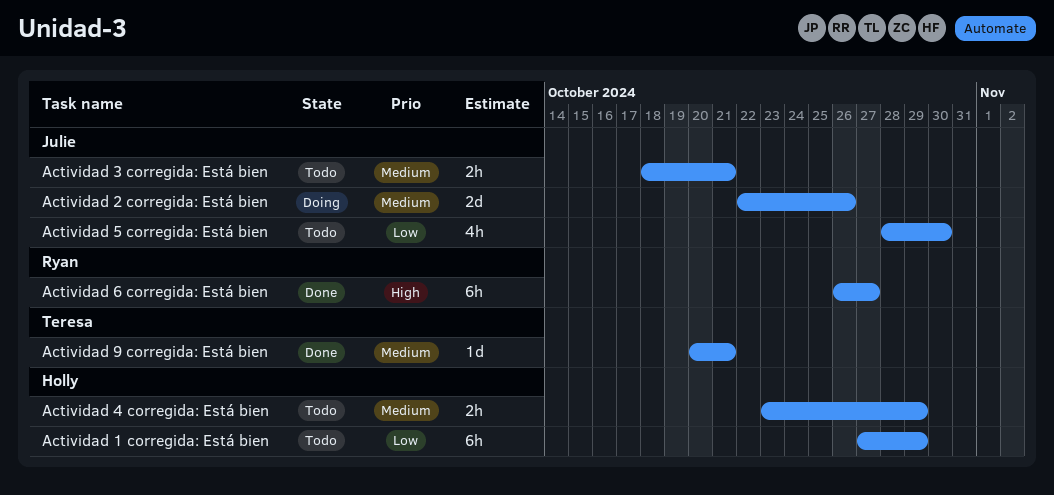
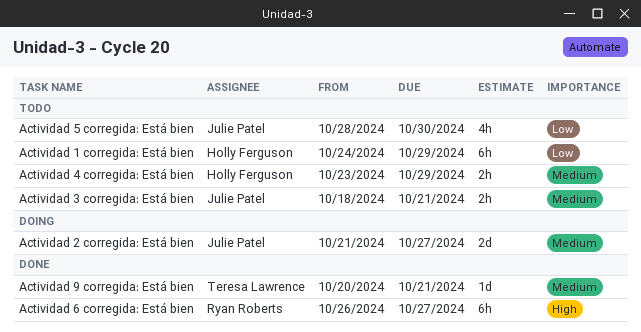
Actividad 1 corregida: Está bien, start: Oct 27 -> Oct 24
Actividad 2 corregida: Está bien, start: Oct 22 -> Oct 21
Actividad 2 corregida: Está bien, due: Oct 26 -> Oct 27

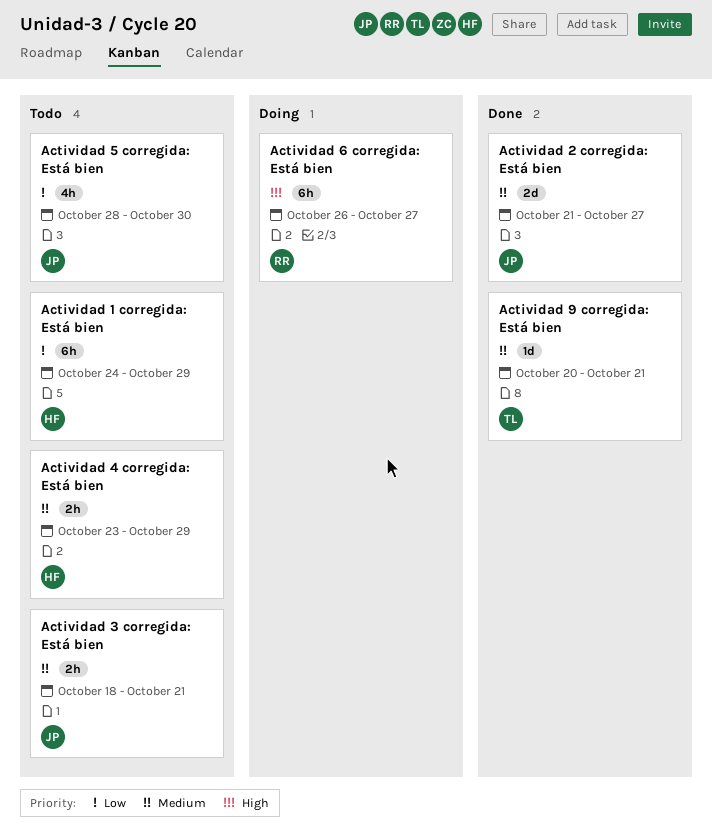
Actividad 2 corregida: Está bien, status: Doing -> Done
Actividad 6 corregida: Está bien, status: Done -> Doing

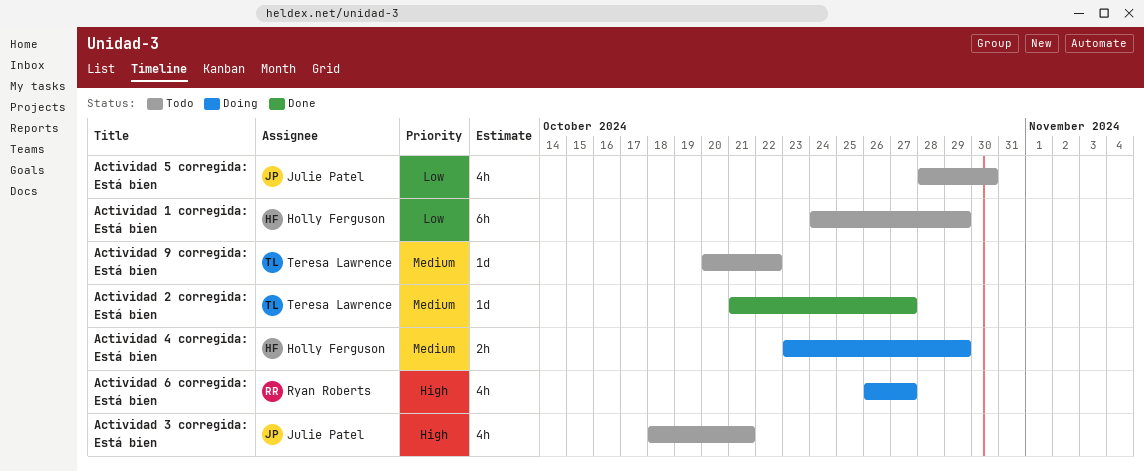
Actividad 2 corregida: Está bien, owner: Julie Patel -> Teresa Lawrence
Actividad 2 corregida: Está bien, estimate: 2d -> 1d
Actividad 3 corregida: Está bien, priority: Medium -> High
Actividad 3 corregida: Está bien, estimate: 2h -> 4h
Actividad 4 corregida: Está bien, status: Todo -> Doing
Actividad 6 corregida: Está bien, estimate: 6h -> 4h
Actividad 9 corregida: Está bien, status: Done -> Todo
Actividad 9 corregida: Está bien, due: Oct 21 -> Oct 22

